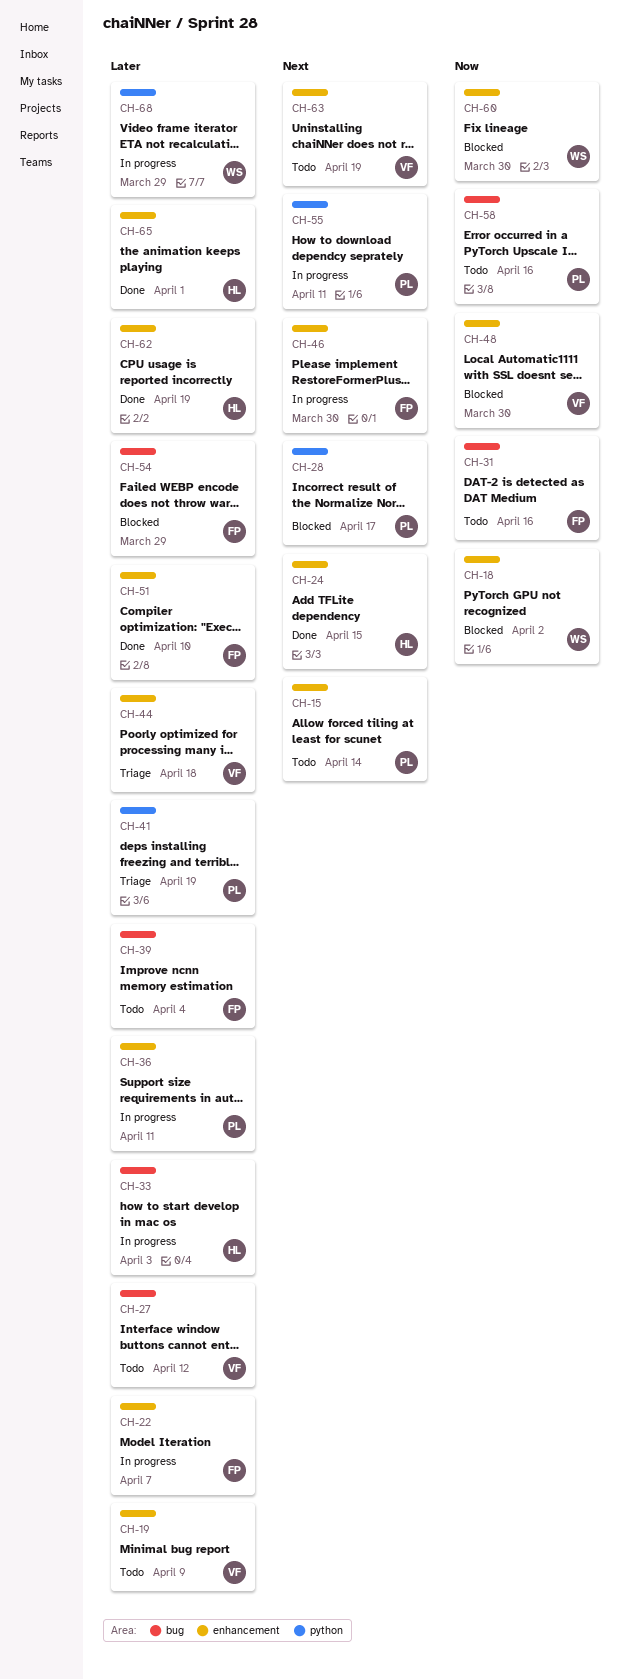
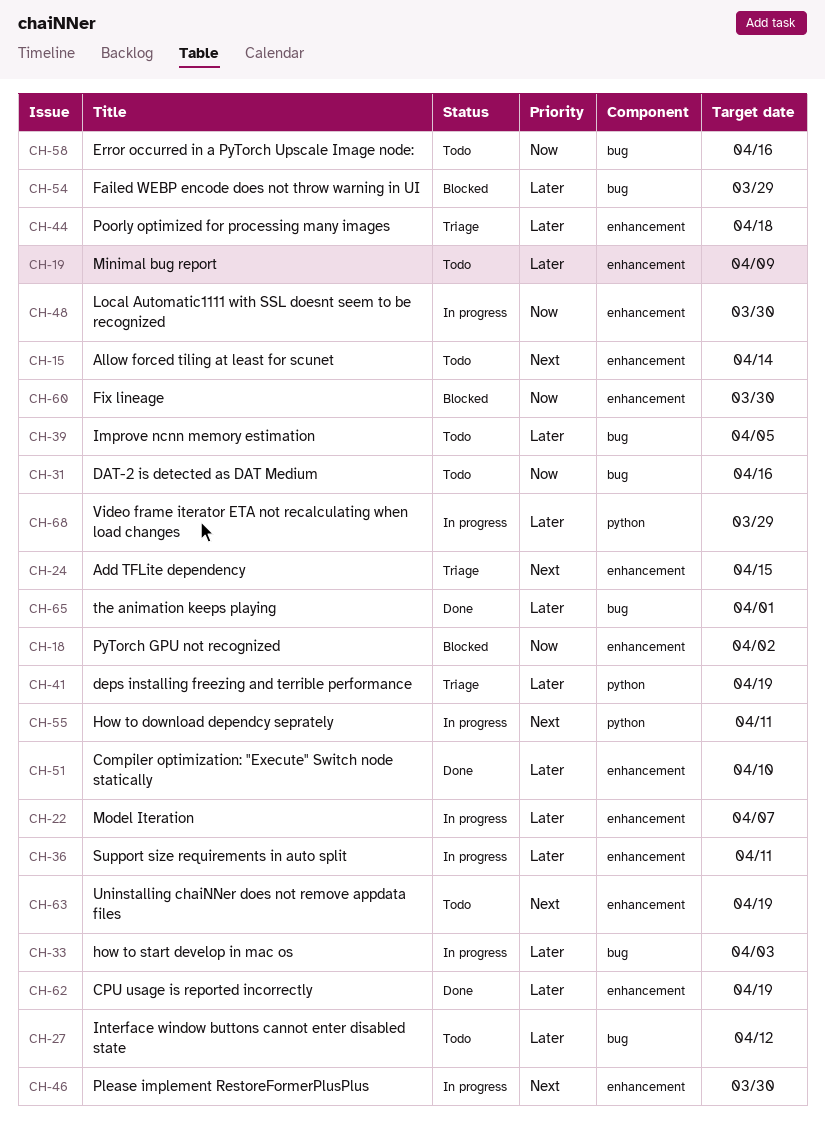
CH-24, status: Done -> Triage
CH-28: present -> none
CH-39, due: Apr 4 -> Apr 5
CH-48, status: Blocked -> In progress
CH-65, label: enhancement -> bug

